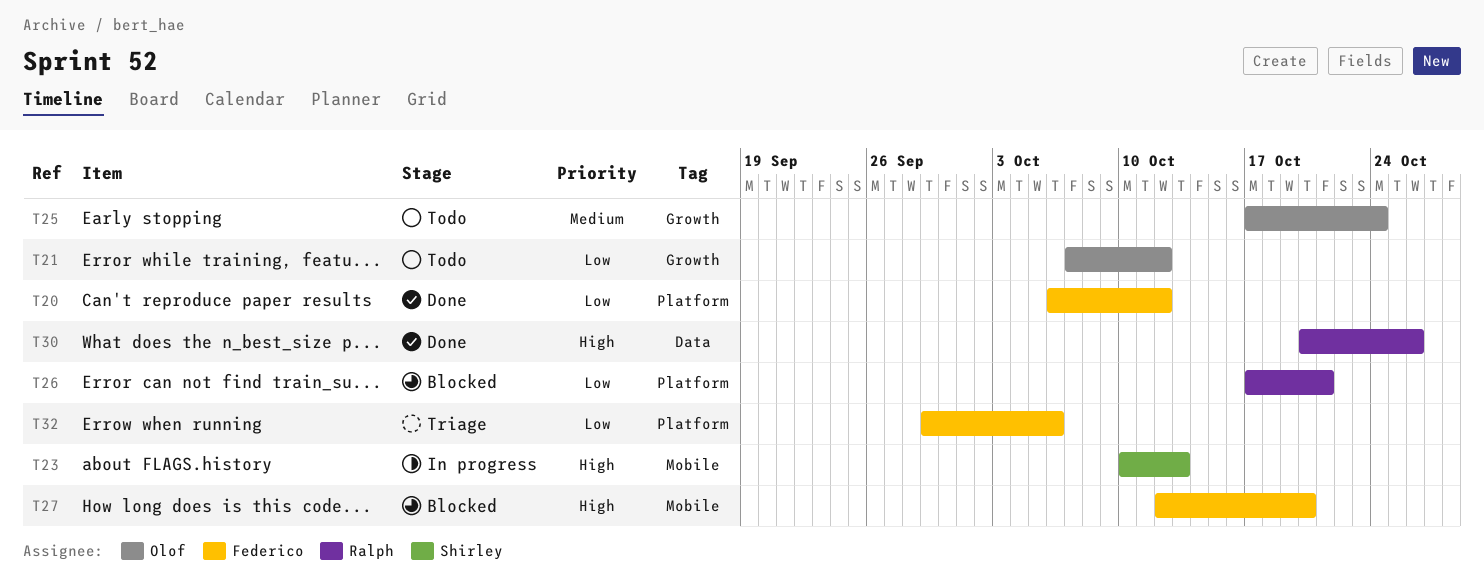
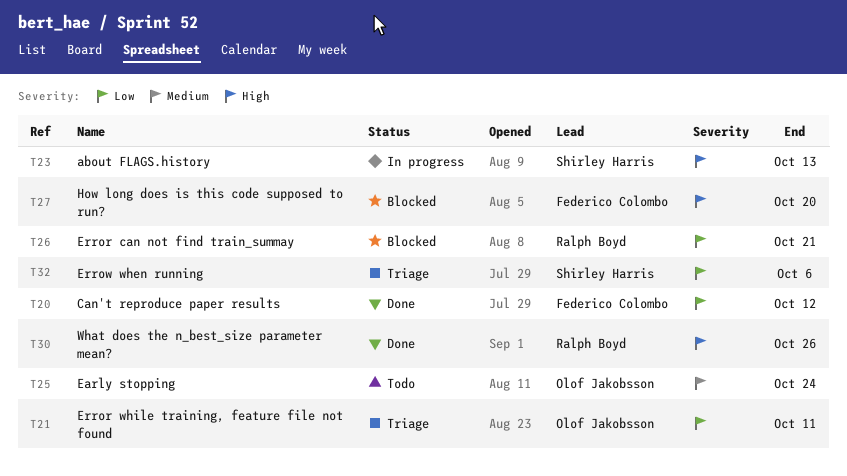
T21, status: Todo -> Triage
T21, due: Oct 12 -> Oct 11
T32, owner: Federico Colombo -> Shirley Harris

